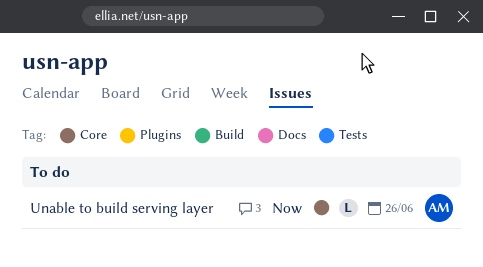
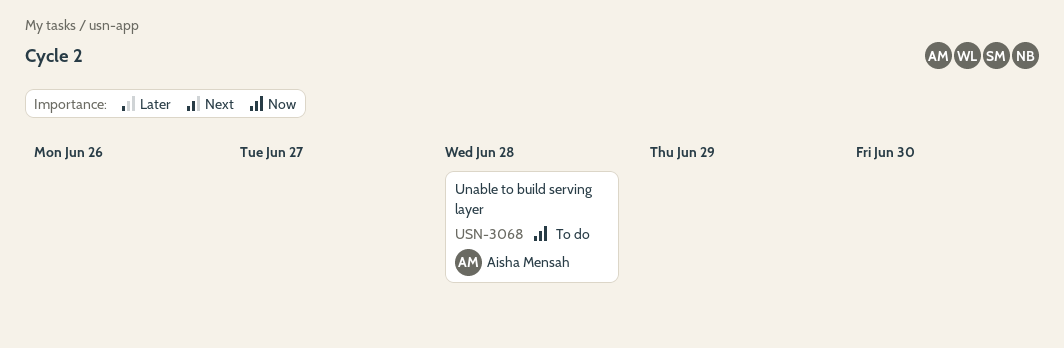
Unable to build serving layer, due: Jun 26 -> Jun 28

